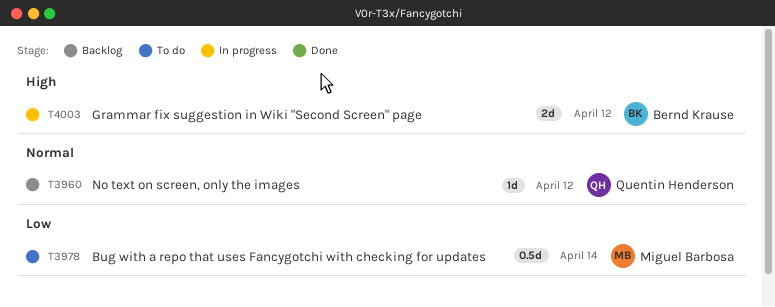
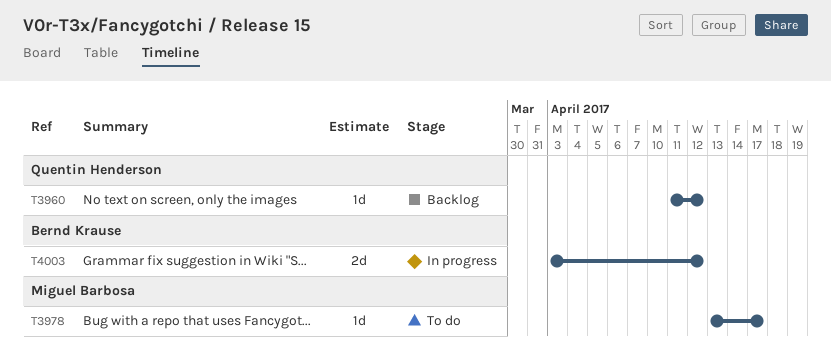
T3978, estimate: 0.5d -> 1d
T3978, due: Apr 14 -> Apr 17

